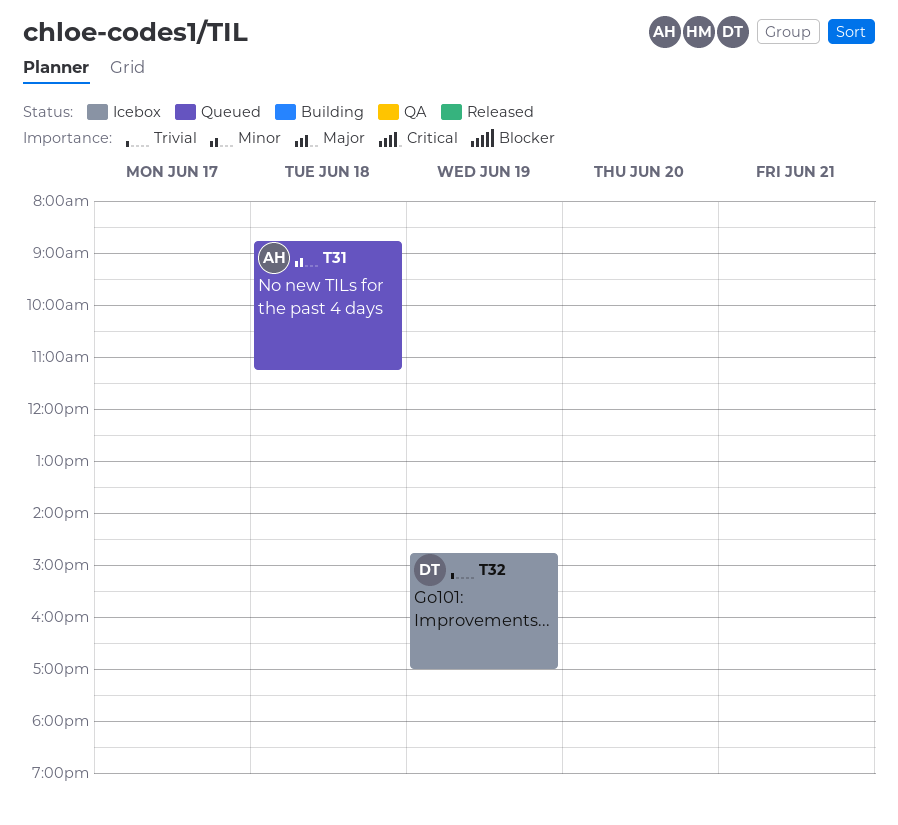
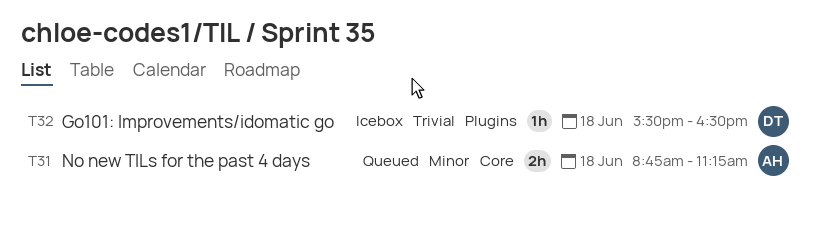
T32, day: Jun 19 -> Jun 18
T32, begins: 14:45 -> 15:30
T32, ends: 17:00 -> 16:30

